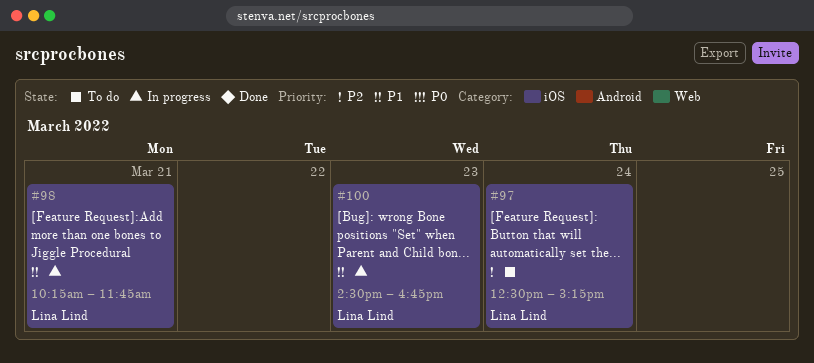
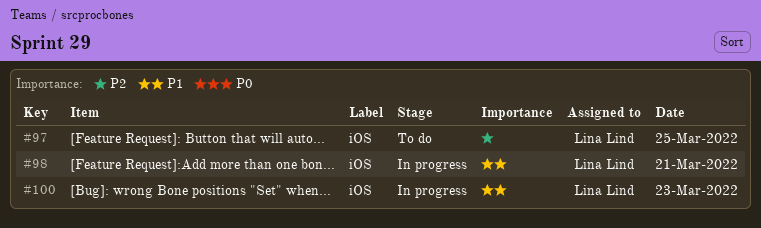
#97, day: Mar 24 -> Mar 25

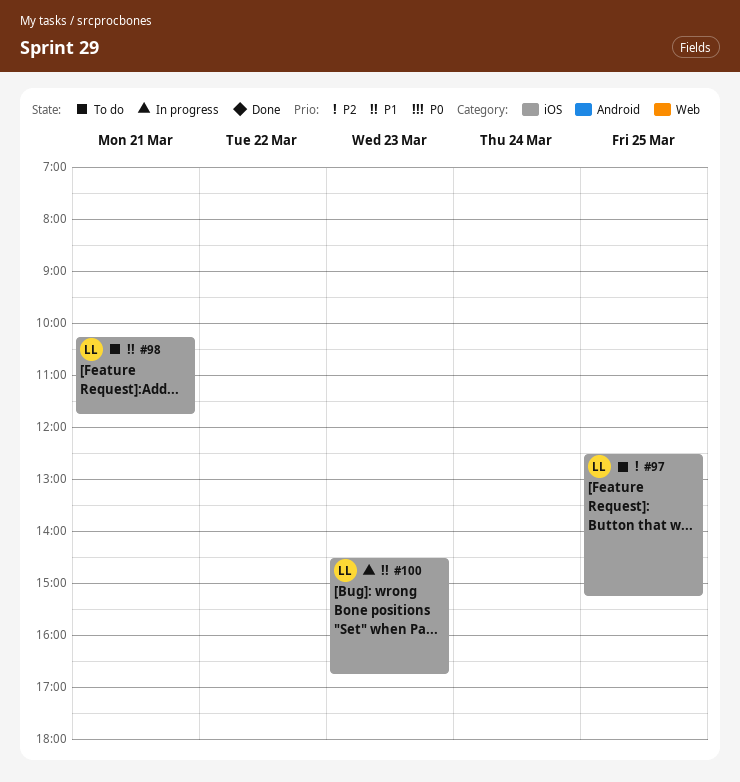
#98, status: In progress -> To do

